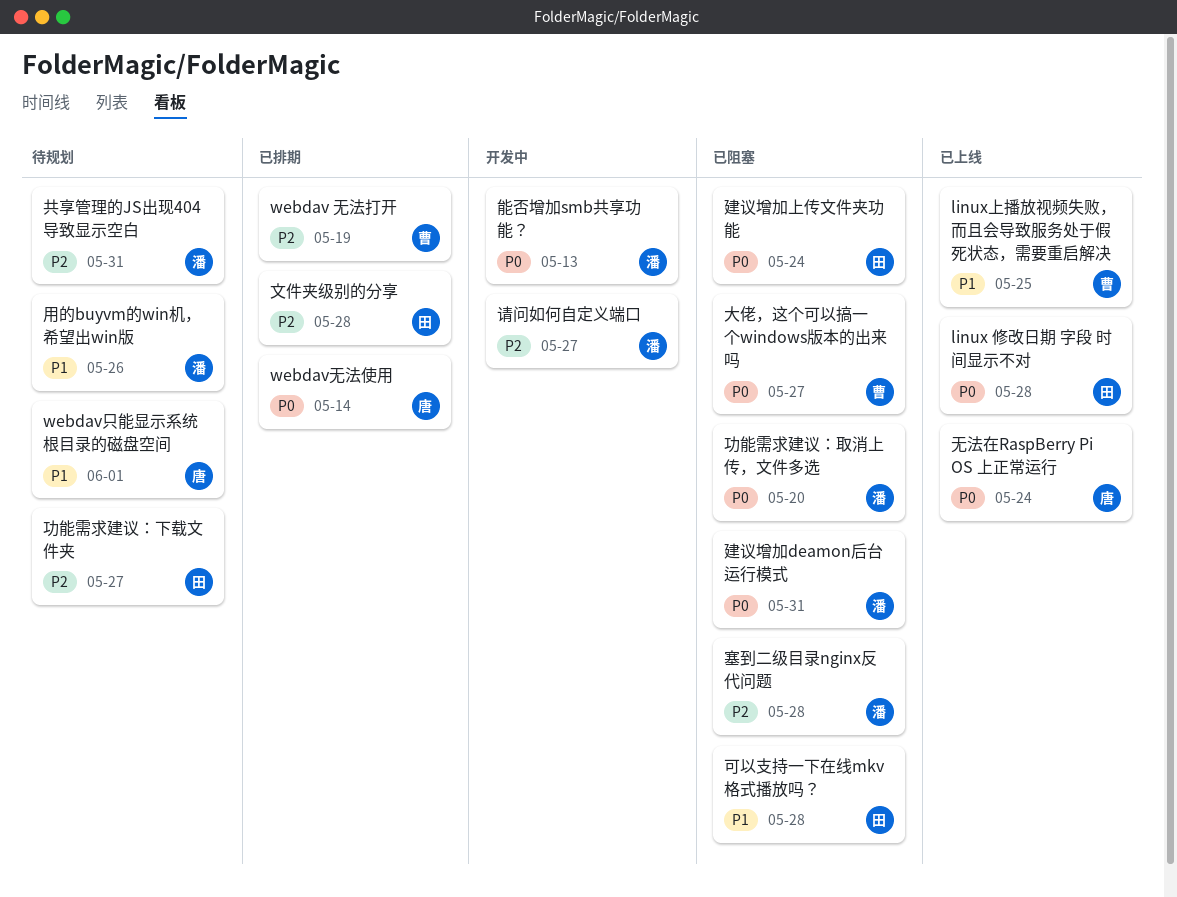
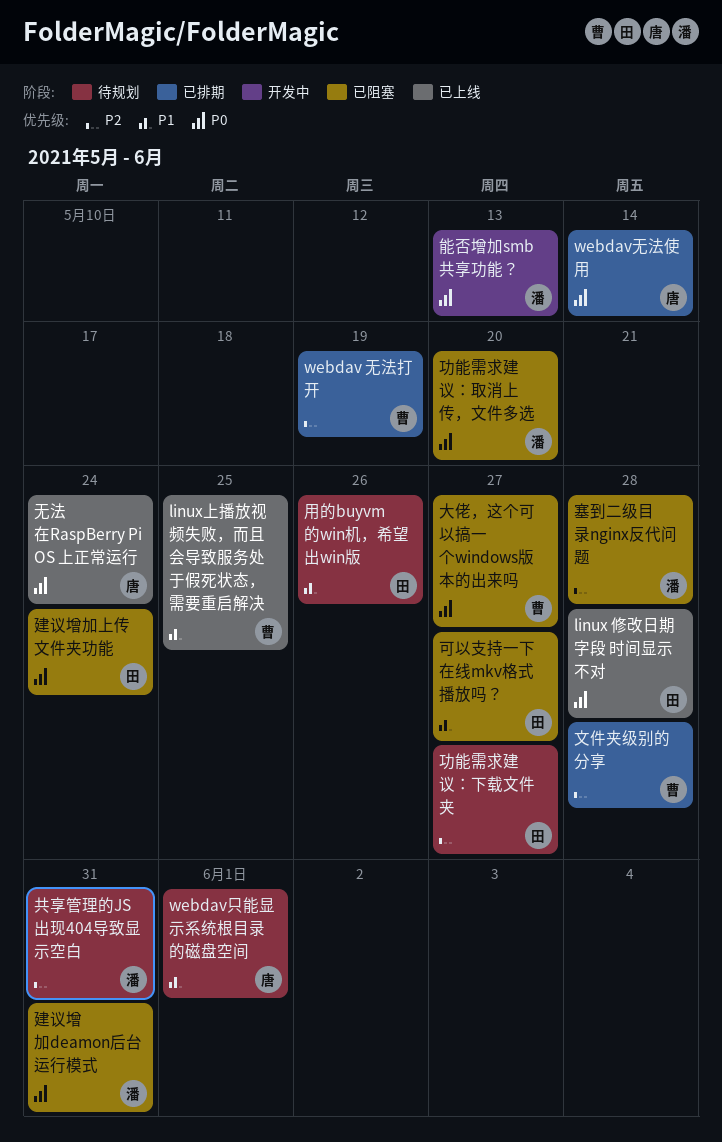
可以支持一下在线mkv格式播放吗？, due: May 28 -> May 27
文件夹级别的分享, owner: 田 -> 曹
用的buyvm的win机，希望出win版, owner: 潘 -> 田
请问如何自定义端口: present -> none

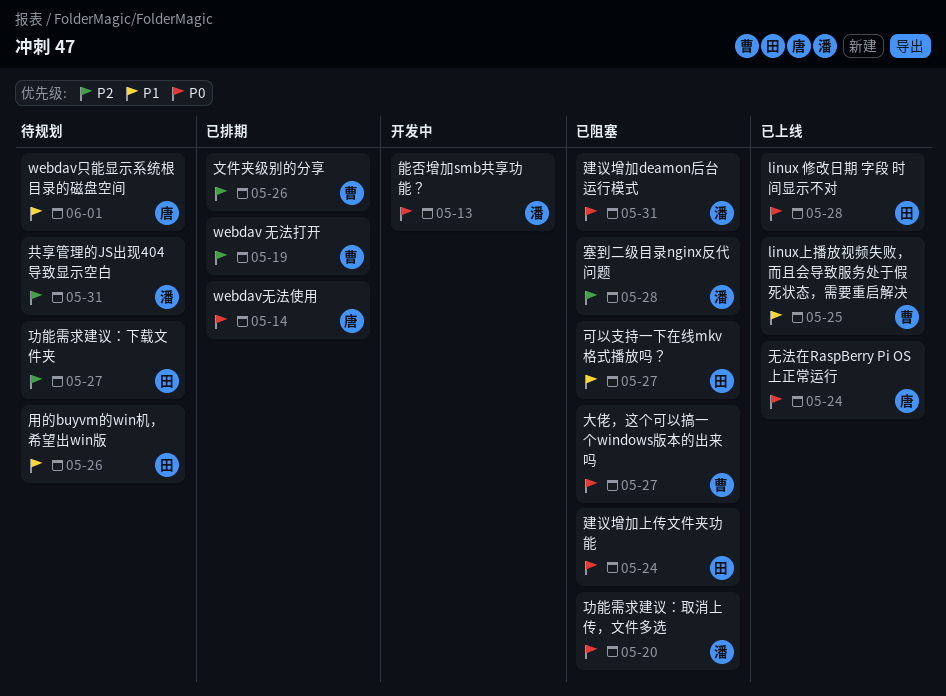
文件夹级别的分享, due: May 28 -> May 26

